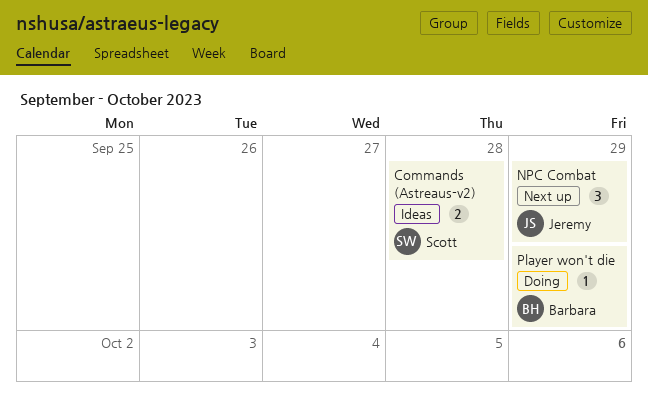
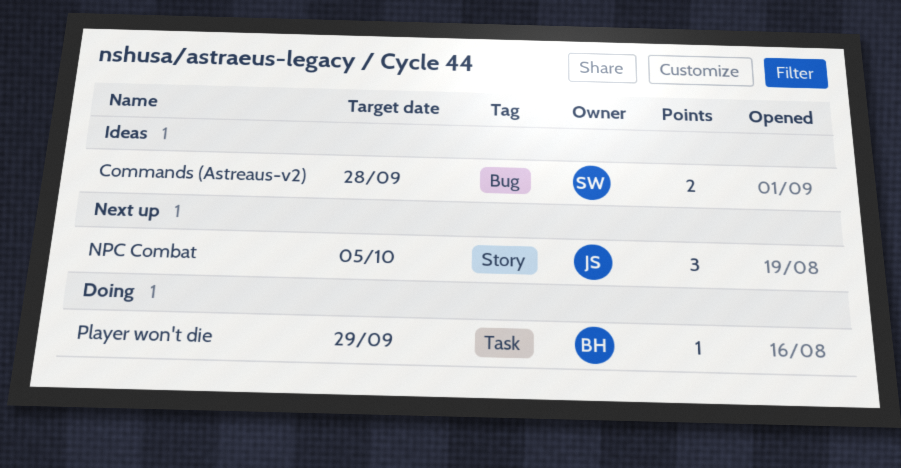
NPC Combat, due: Sep 29 -> Oct 5

